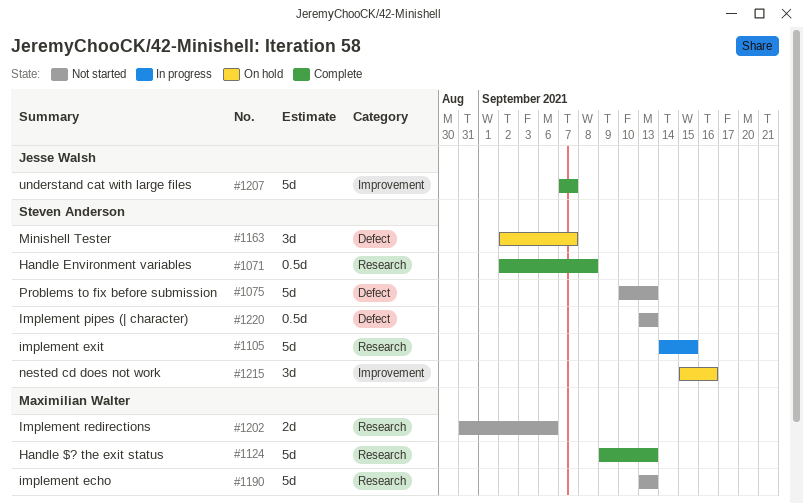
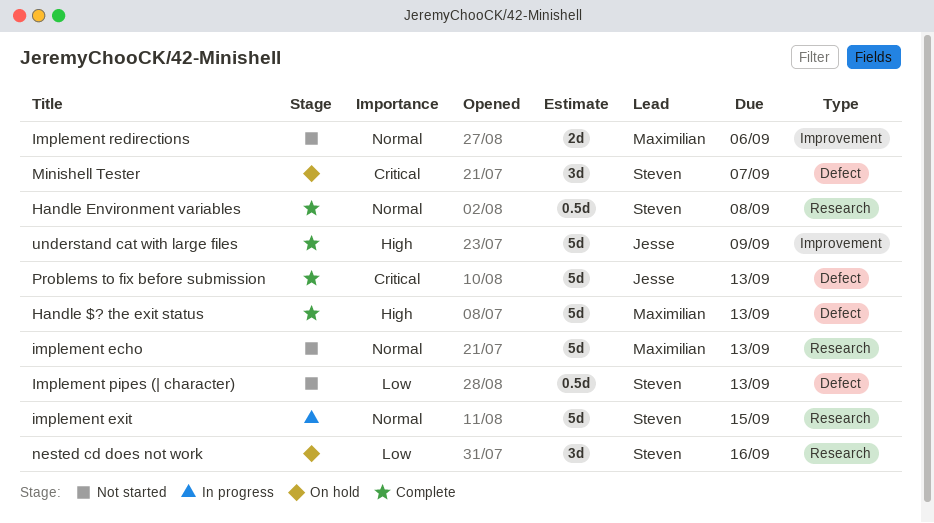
Handle $? the exit status, label: Research -> Defect
Implement redirections, label: Research -> Improvement
nested cd does not work, label: Improvement -> Research
Problems to fix before submission, status: Not started -> Complete
Problems to fix before submission, owner: Steven Anderson -> Jesse Walsh
understand cat with large files, due: Sep 7 -> Sep 9

